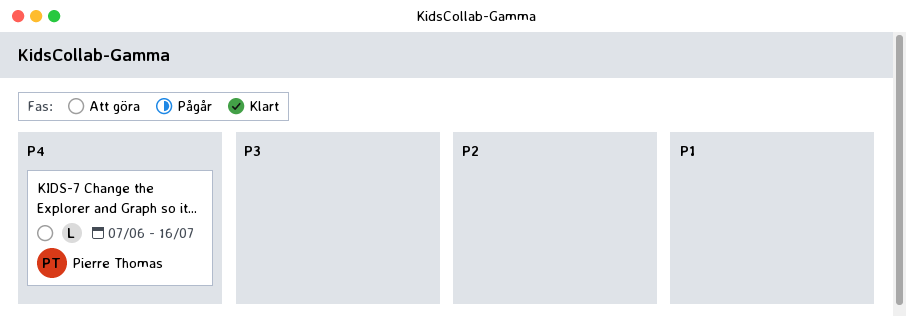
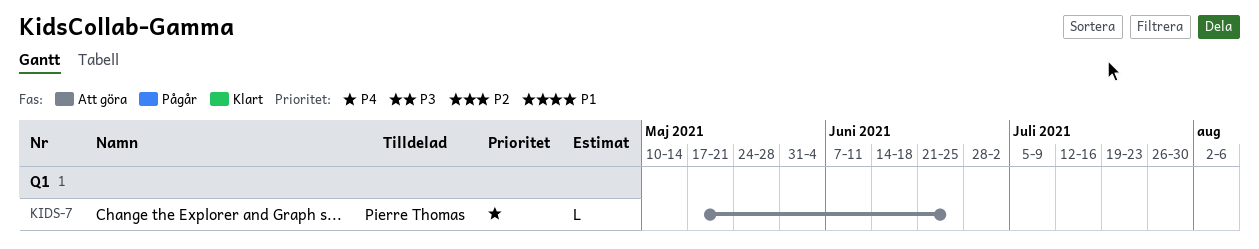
KIDS-7, start: Jun 7 -> May 17
KIDS-7, due: Jul 16 -> Jun 25

